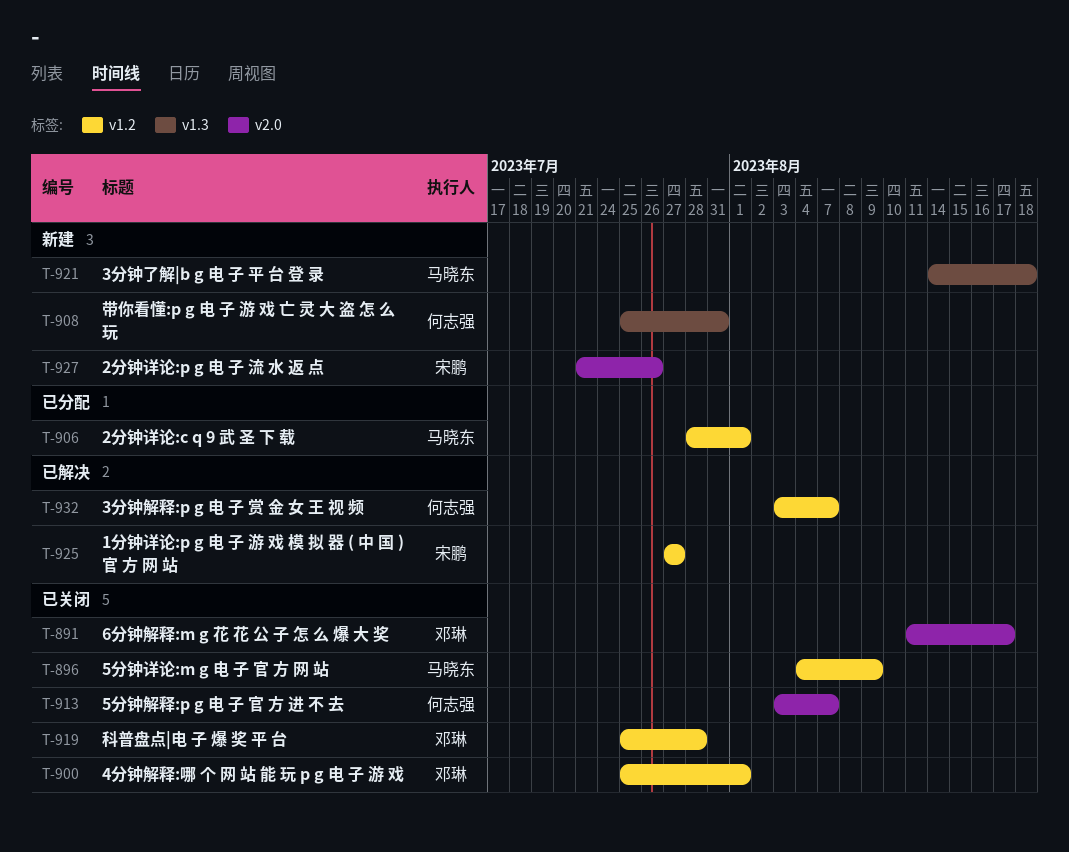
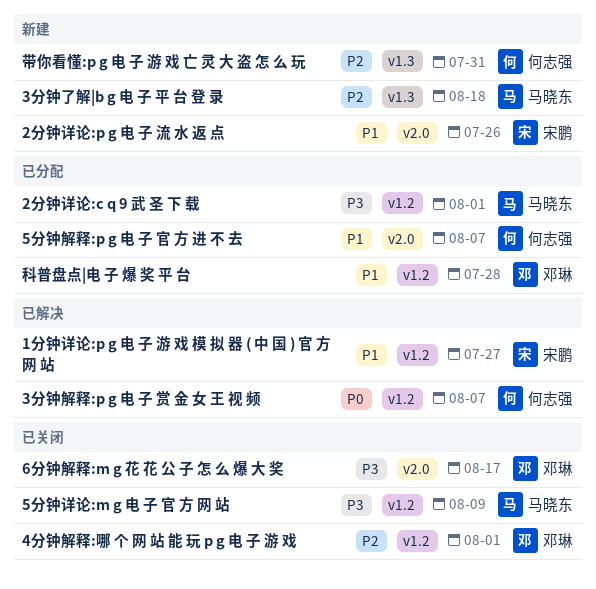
5分钟解释:p g 电 子 官 方 进 不 去, status: 已关闭 -> 已分配
科普盘点|电 子 爆 奖 平 台, status: 已关闭 -> 已分配

